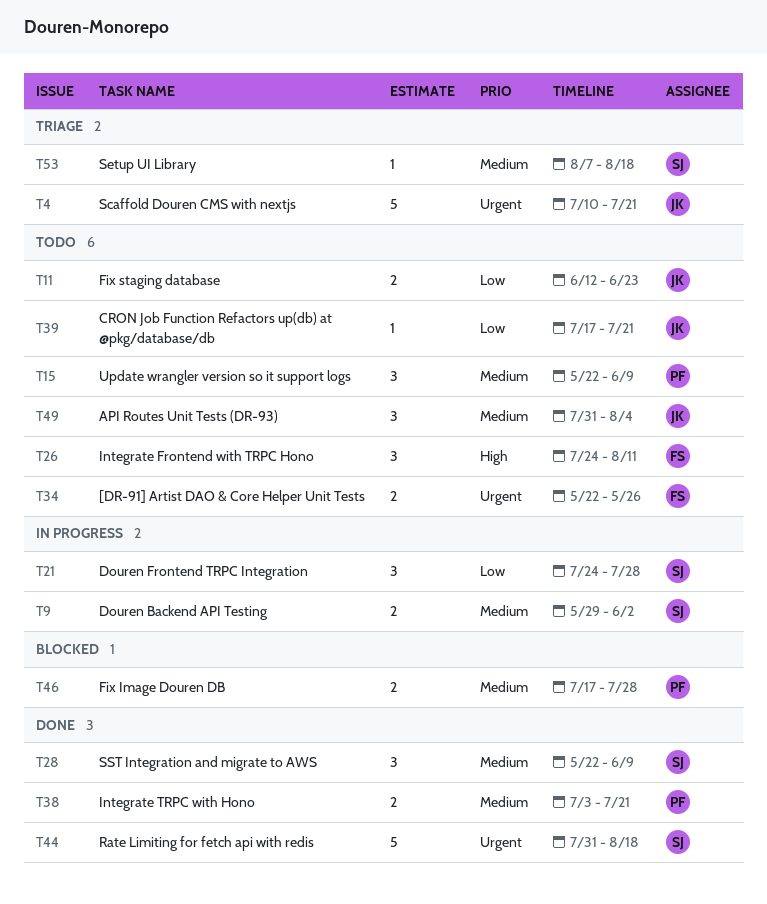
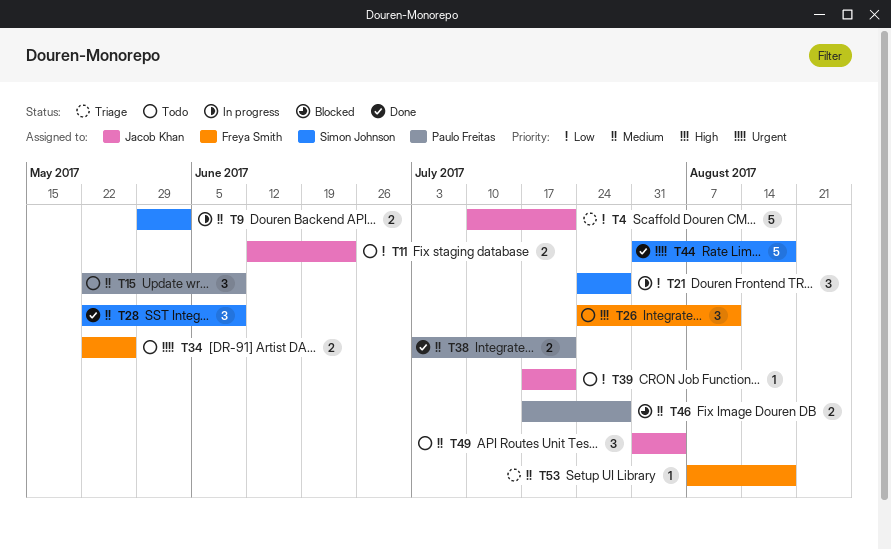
T4, priority: Urgent -> Low
T53, owner: Simon Johnson -> Freya Smith

